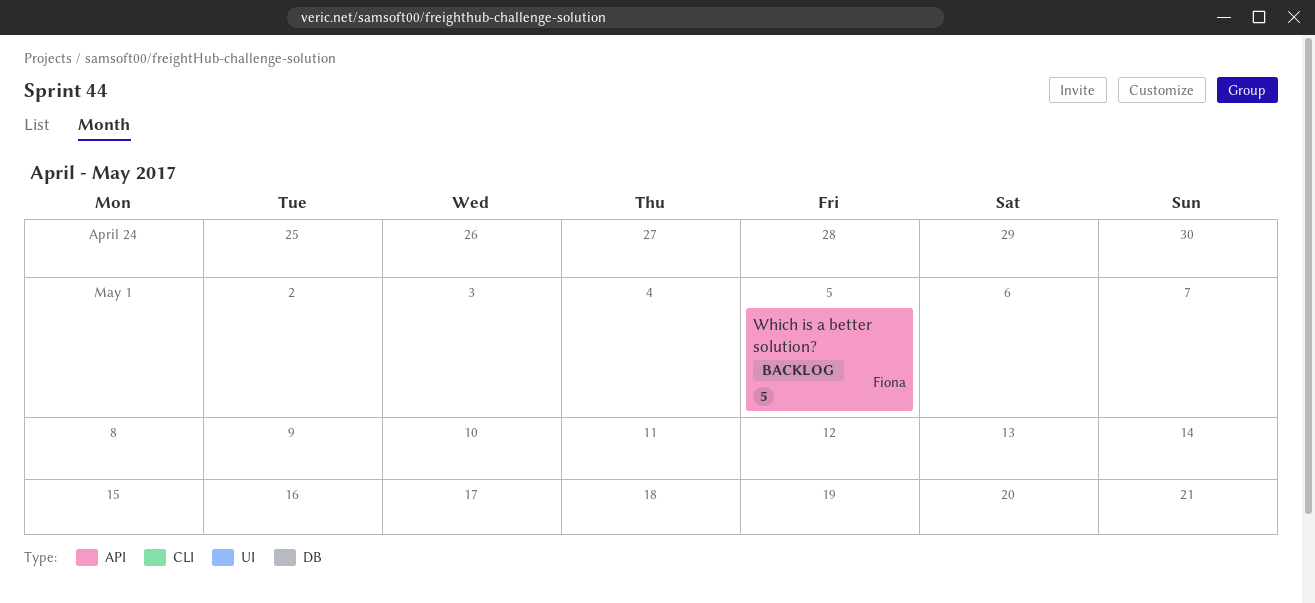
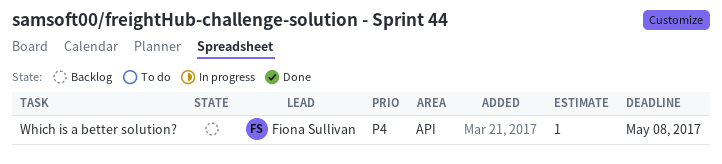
Which is a better solution?, estimate: 5 -> 1
Which is a better solution?, due: May 5 -> May 8

